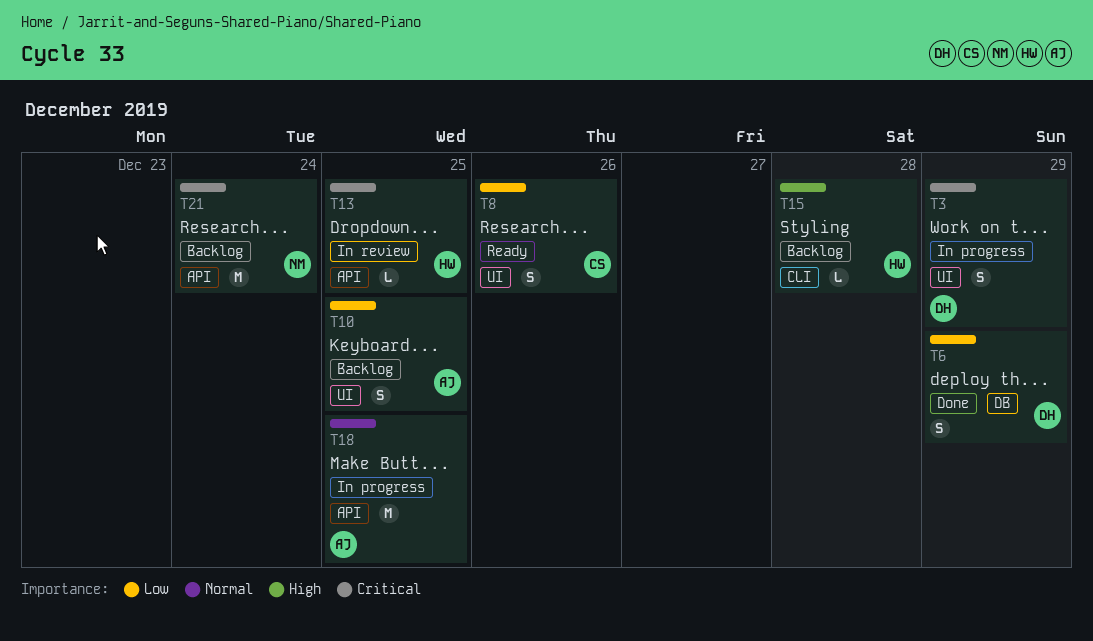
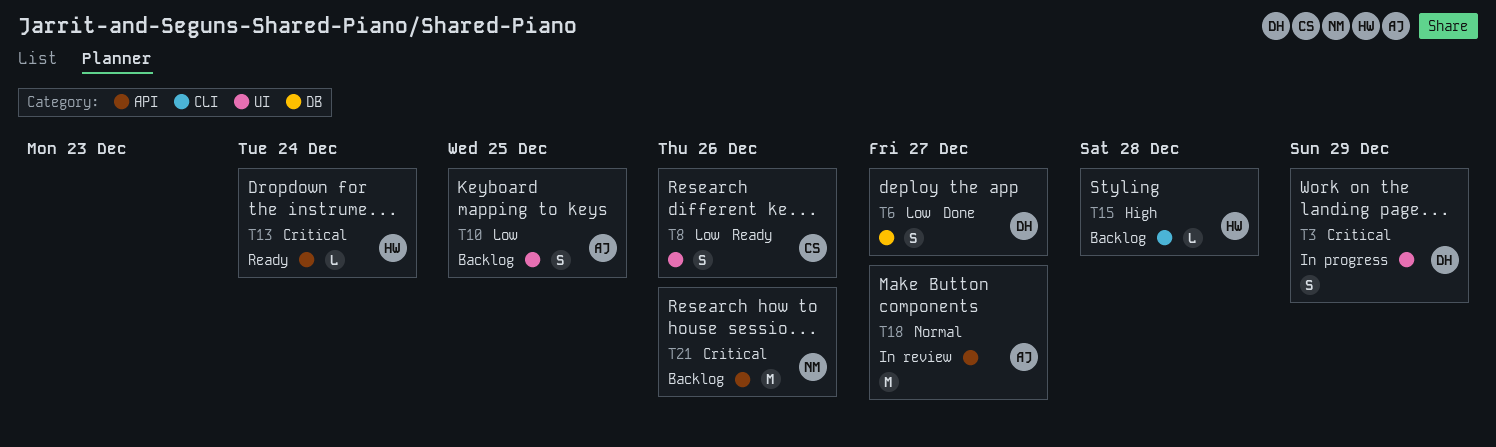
T6, due: Dec 29 -> Dec 27
T13, status: In review -> Ready
T13, due: Dec 25 -> Dec 24
T18, status: In progress -> In review
T18, due: Dec 25 -> Dec 27
T21, due: Dec 24 -> Dec 26

